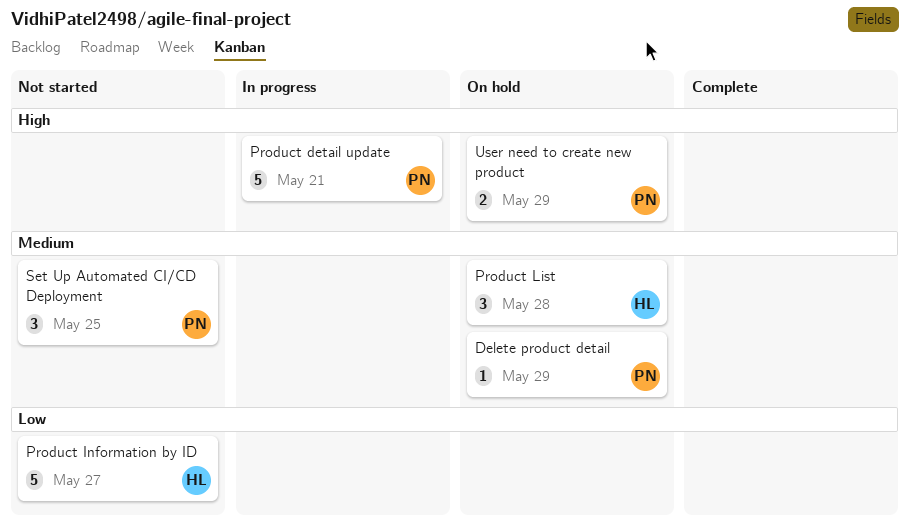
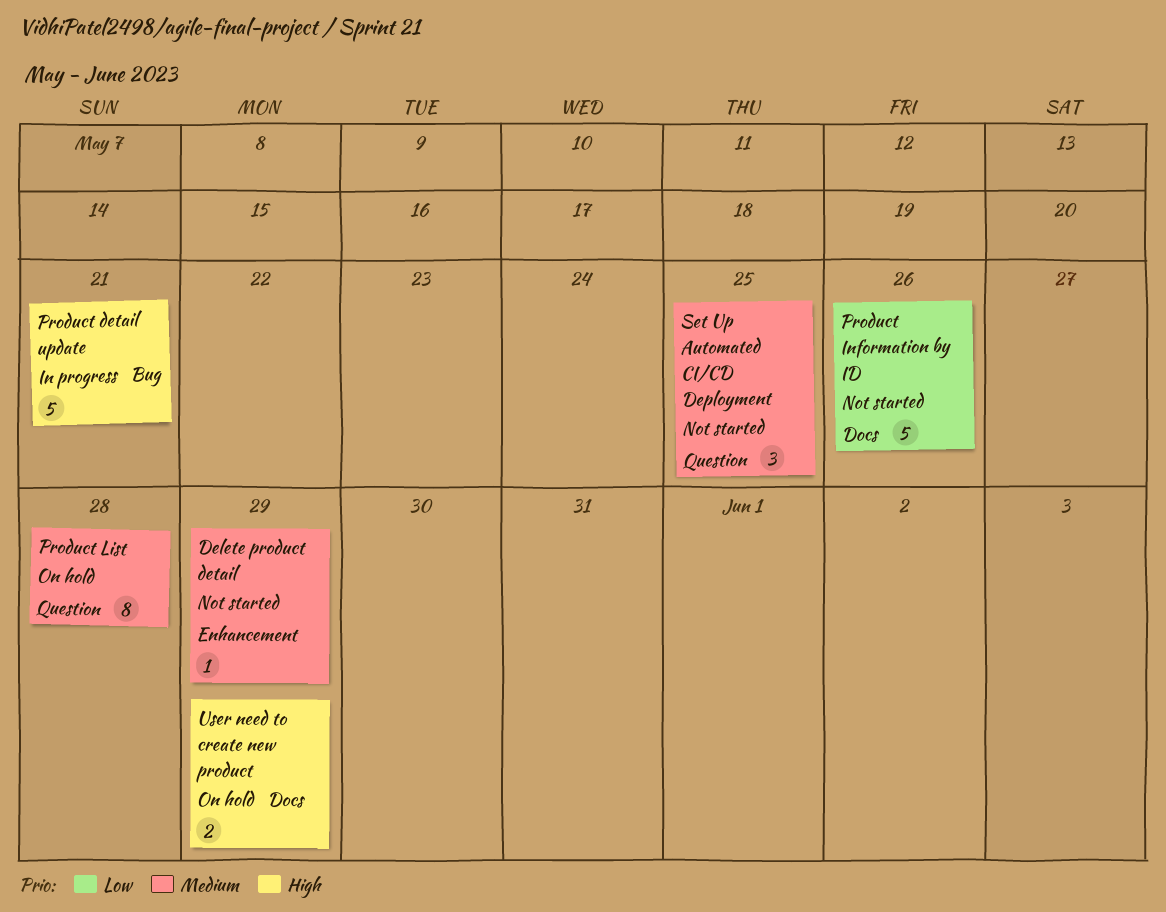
Delete product detail, status: On hold -> Not started
Product Information by ID, due: May 27 -> May 26
Product List, estimate: 3 -> 8

